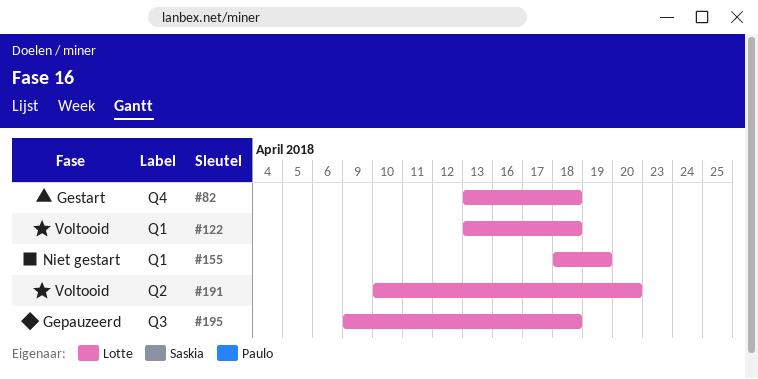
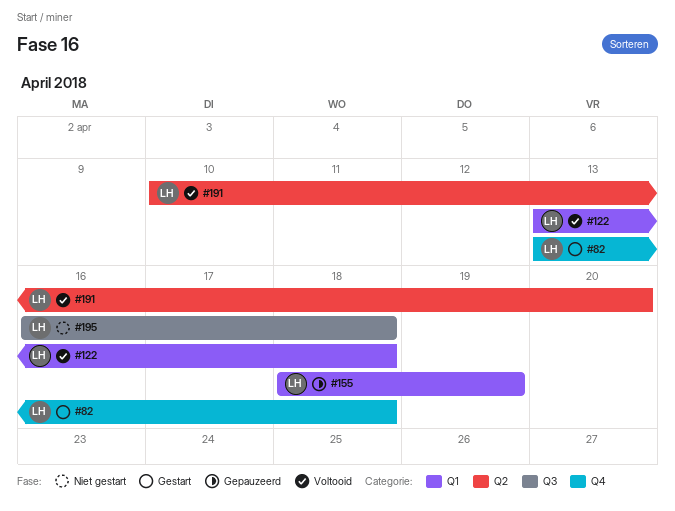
#155, status: Niet gestart -> Gepauzeerd
#195, status: Gepauzeerd -> Niet gestart
#195, start: Apr 9 -> Apr 16

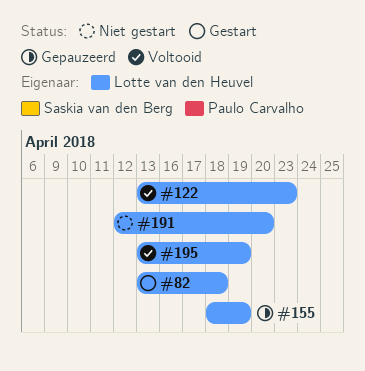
#122, due: Apr 18 -> Apr 23
#191, status: Voltooid -> Niet gestart
#191, start: Apr 10 -> Apr 12
#195, status: Niet gestart -> Voltooid
#195, start: Apr 16 -> Apr 13
#195, due: Apr 18 -> Apr 19

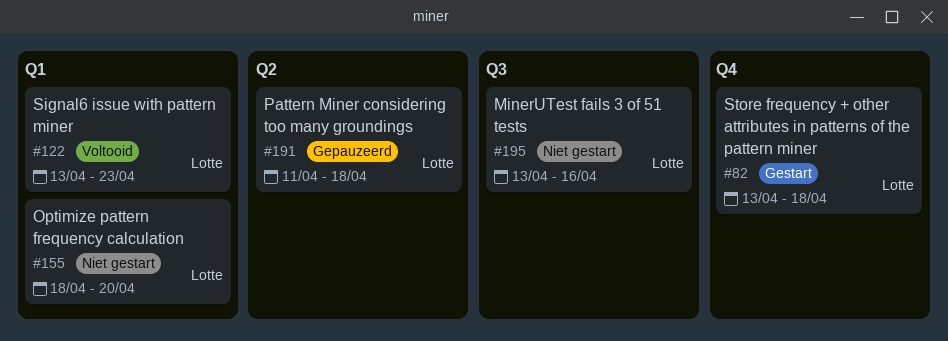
#155, status: Gepauzeerd -> Niet gestart
#155, due: Apr 19 -> Apr 20
#191, status: Niet gestart -> Gepauzeerd
#191, start: Apr 12 -> Apr 11
#191, due: Apr 20 -> Apr 18
#195, status: Voltooid -> Niet gestart
#195, due: Apr 19 -> Apr 16

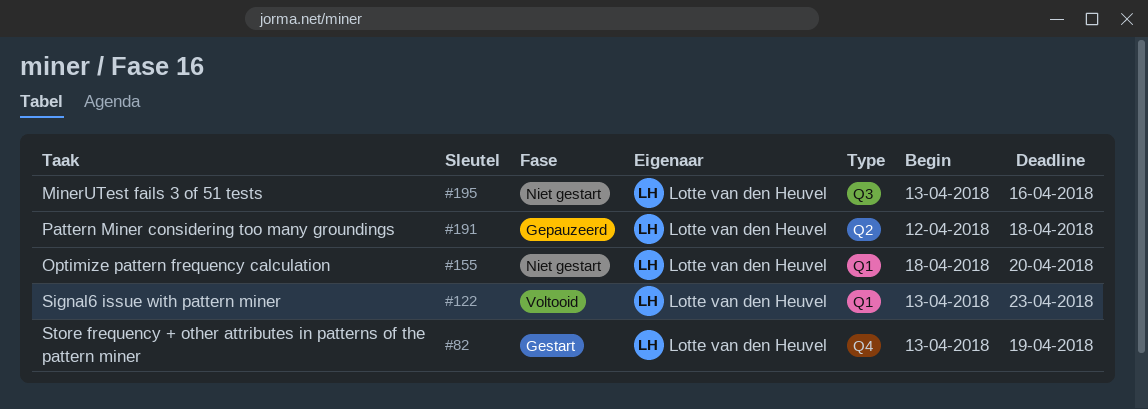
#82, due: Apr 18 -> Apr 19
#191, start: Apr 11 -> Apr 12

